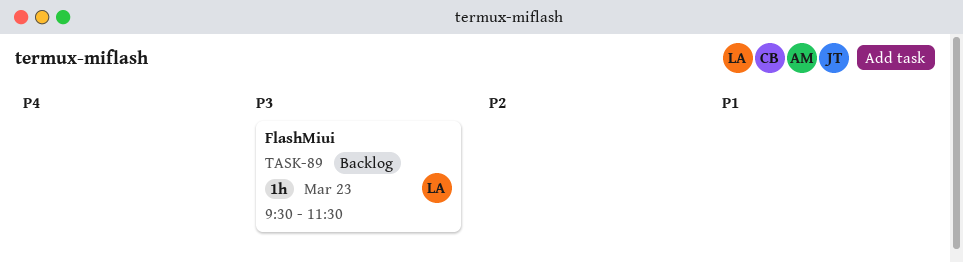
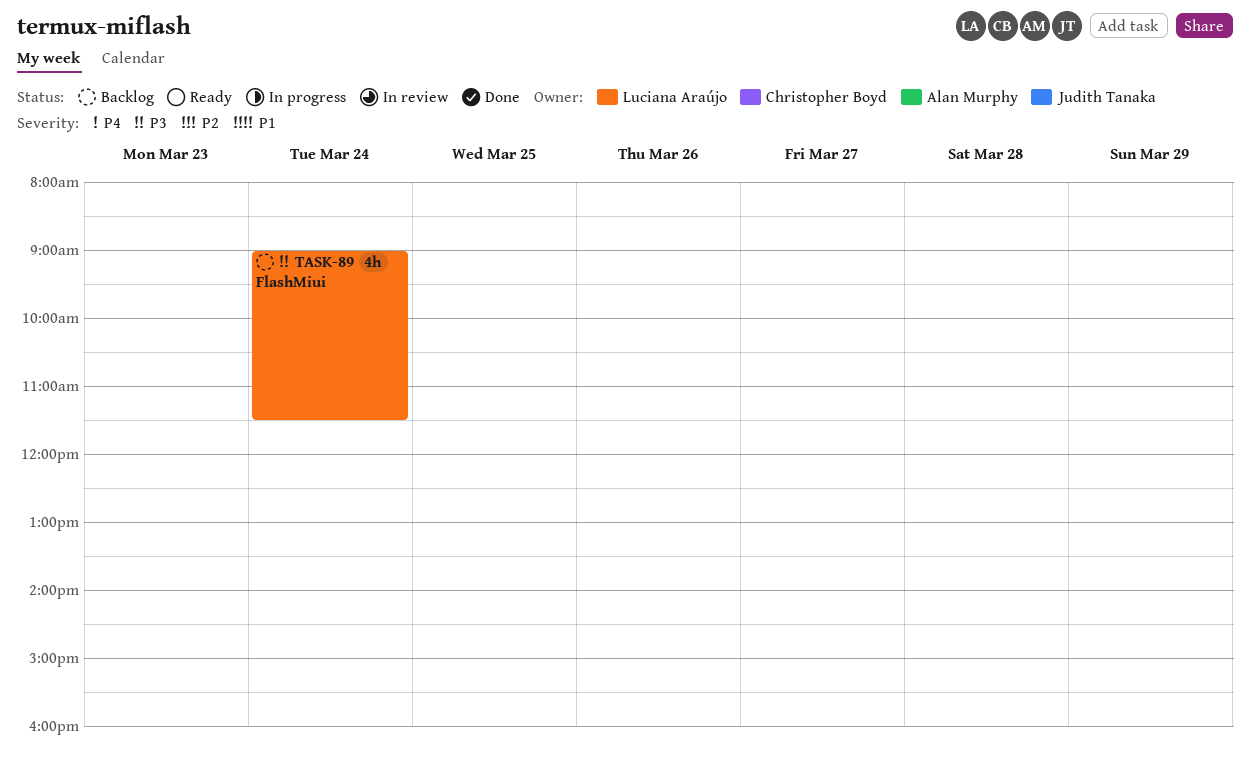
TASK-89, estimate: 1h -> 4h
TASK-89, day: Mar 23 -> Mar 24
TASK-89, begins: 09:30 -> 09:00

